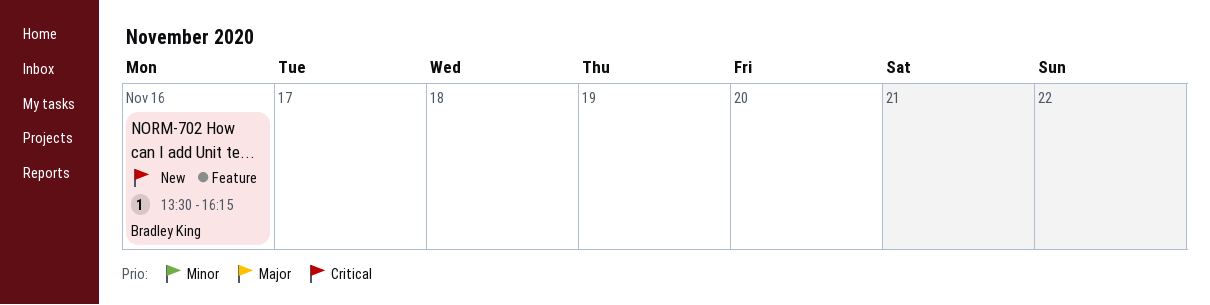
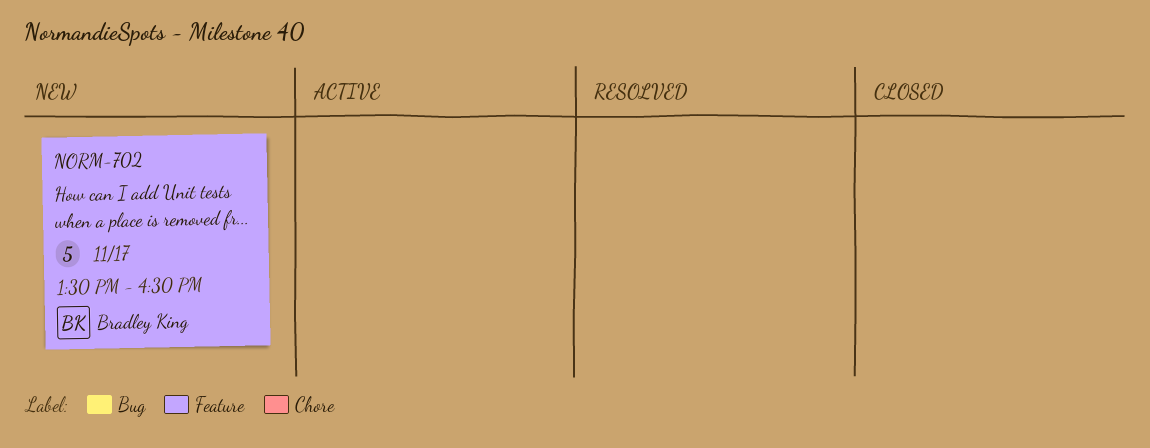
NORM-702, estimate: 1 -> 5
NORM-702, day: Nov 16 -> Nov 17
NORM-702, ends: 16:15 -> 16:30

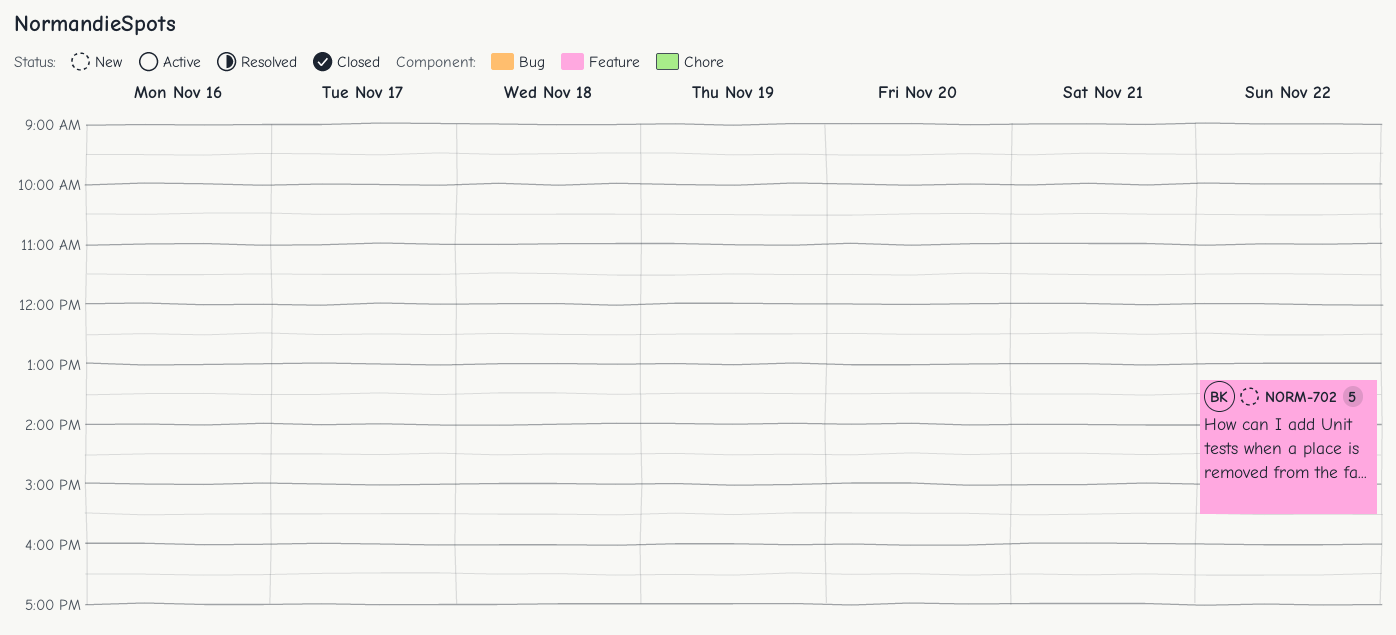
NORM-702, day: Nov 17 -> Nov 22
NORM-702, begins: 13:30 -> 13:15
NORM-702, ends: 16:30 -> 15:30

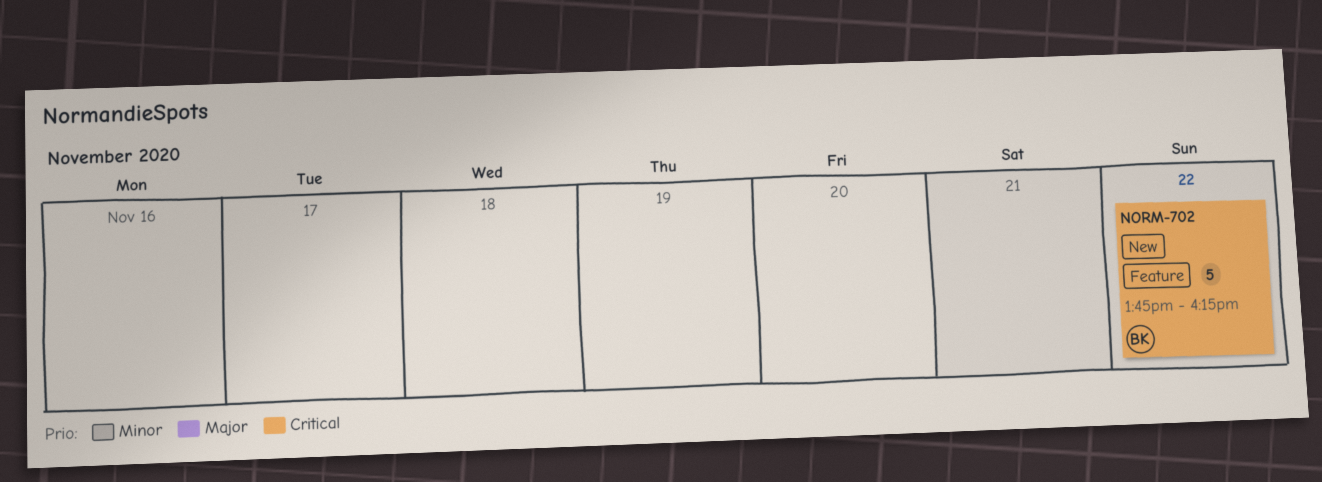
NORM-702, begins: 13:15 -> 13:45
NORM-702, ends: 15:30 -> 16:15

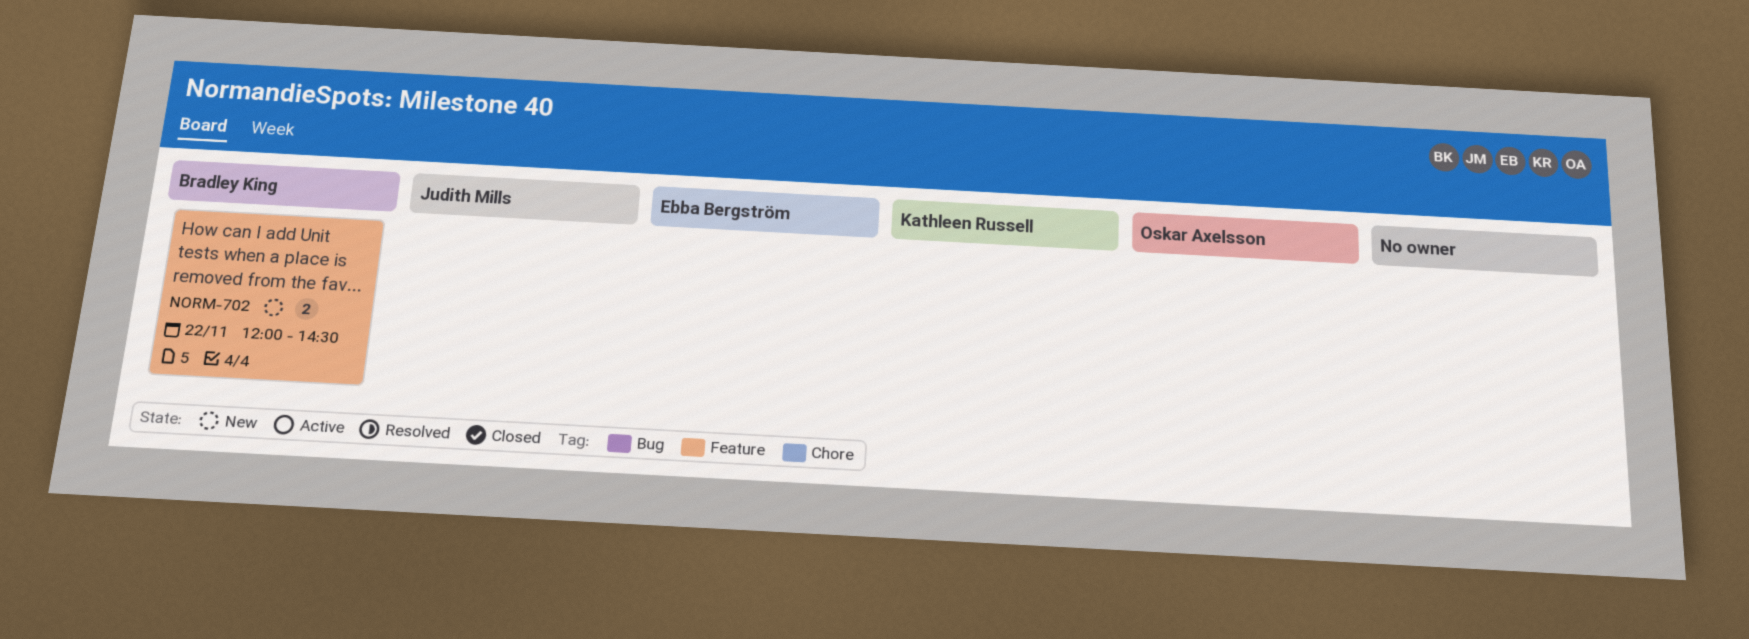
NORM-702, estimate: 5 -> 2
NORM-702, begins: 13:45 -> 12:00
NORM-702, ends: 16:15 -> 14:30

